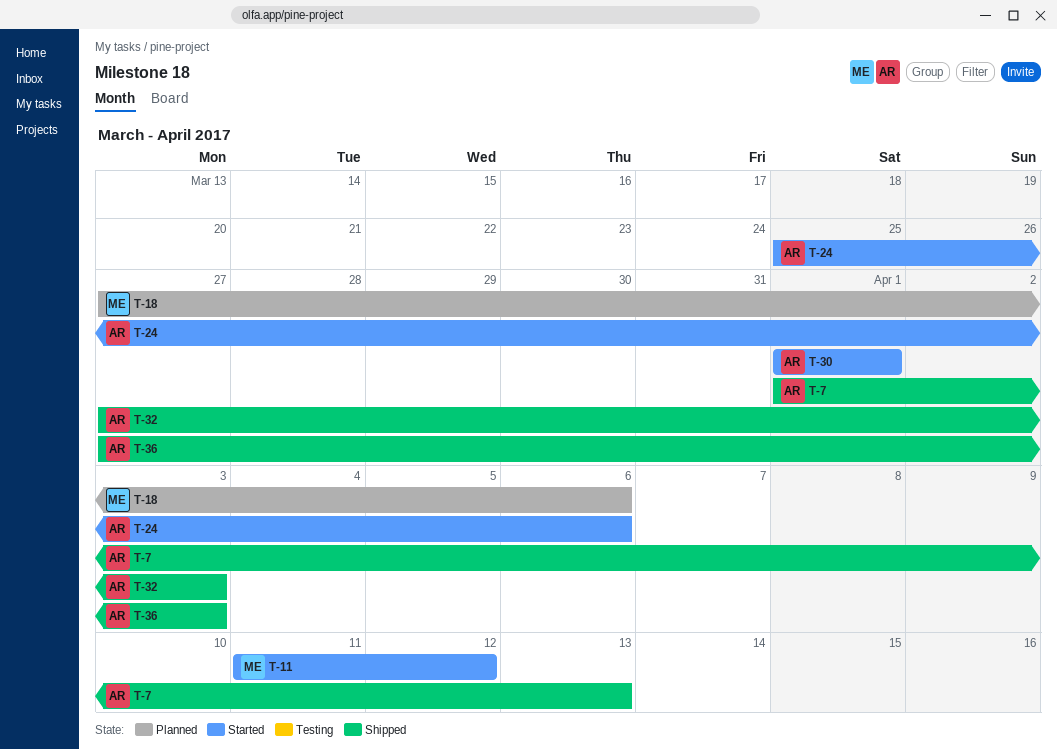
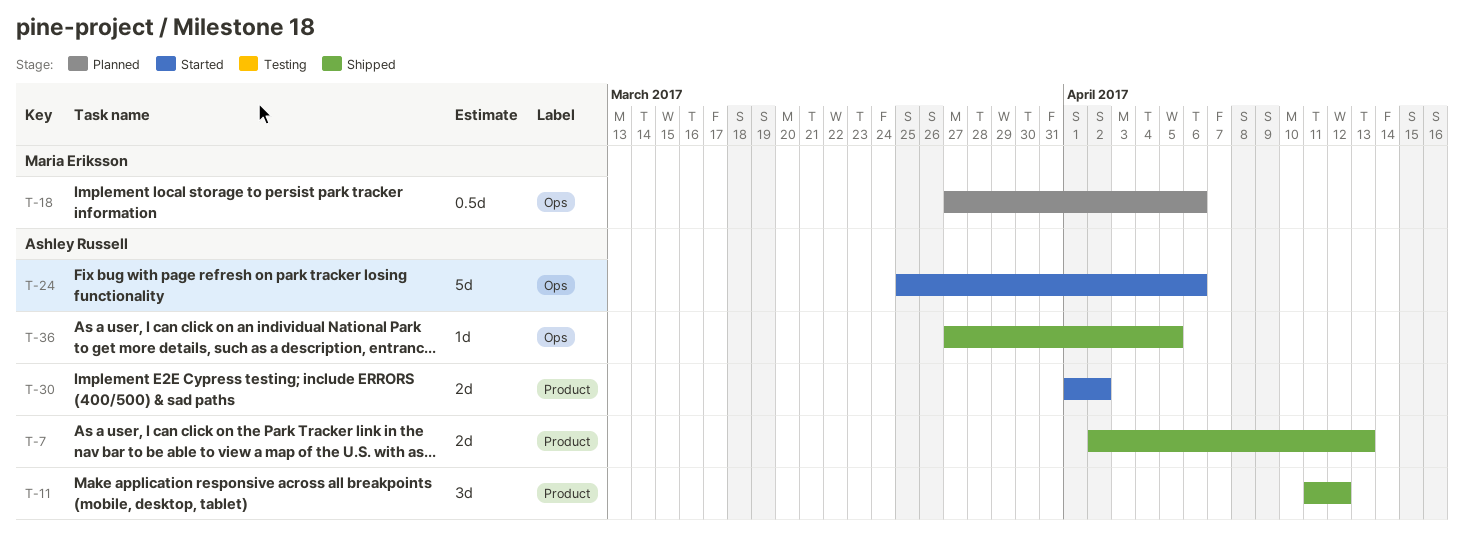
T-7, start: Apr 1 -> Apr 2
T-11, status: Started -> Shipped
T-11, owner: Maria Eriksson -> Ashley Russell
T-30, due: Apr 1 -> Apr 2
T-32: present -> none
T-36, due: Apr 3 -> Apr 5

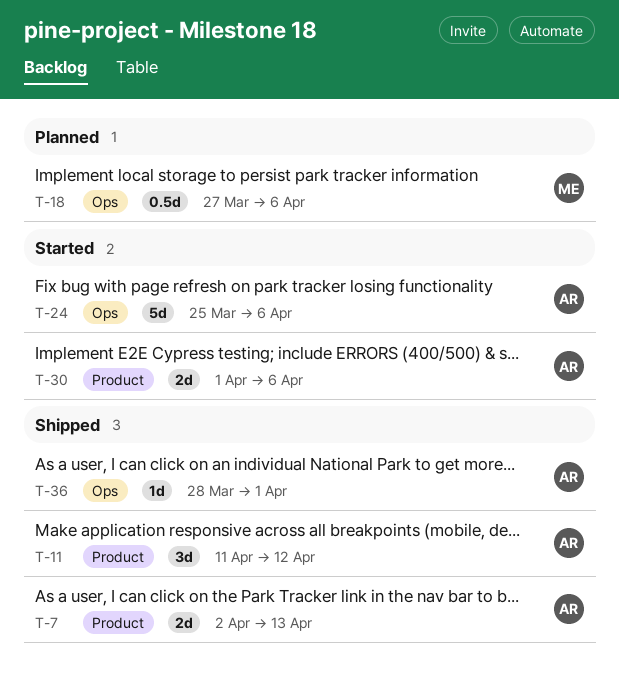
T-30, due: Apr 2 -> Apr 6
T-36, start: Mar 27 -> Mar 28
T-36, due: Apr 5 -> Apr 1

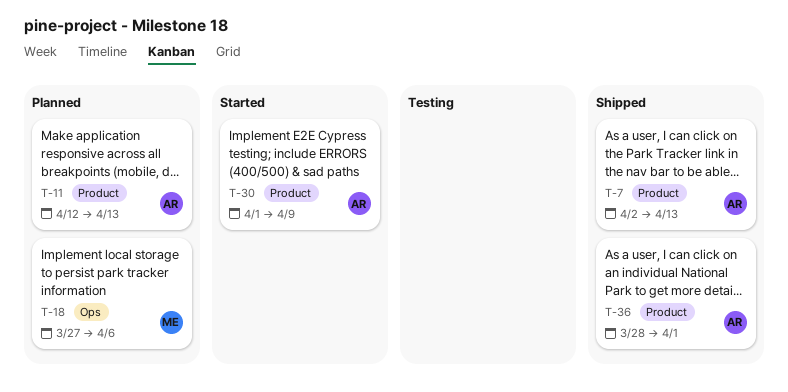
T-11, status: Shipped -> Planned
T-11, start: Apr 11 -> Apr 12
T-11, due: Apr 12 -> Apr 13
T-24: present -> none
T-30, due: Apr 6 -> Apr 9
T-36, label: Ops -> Product

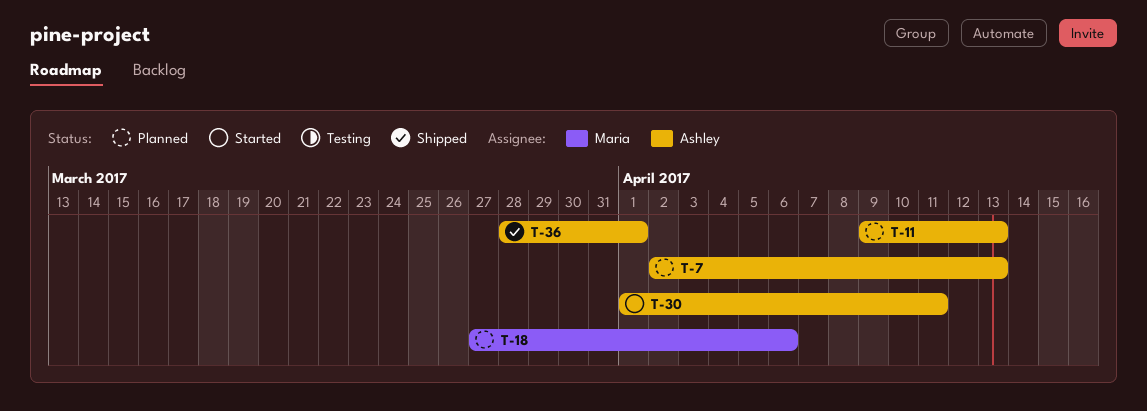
T-7, status: Shipped -> Planned
T-11, start: Apr 12 -> Apr 9
T-30, due: Apr 9 -> Apr 11

